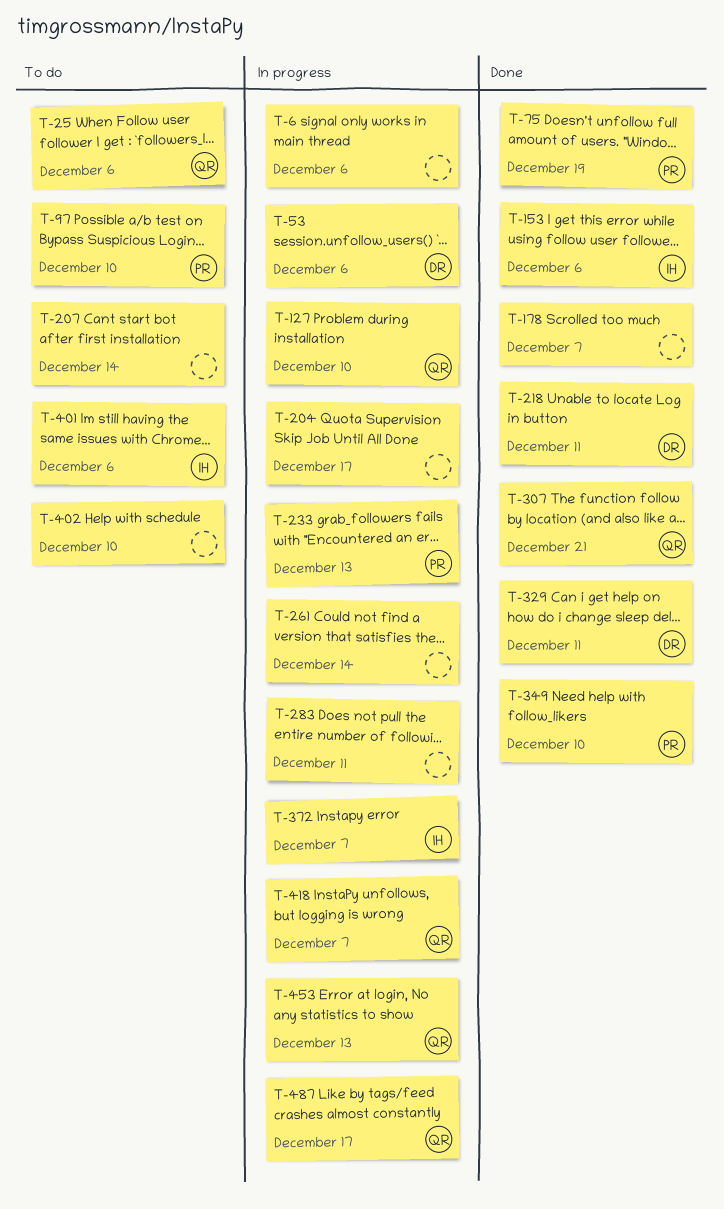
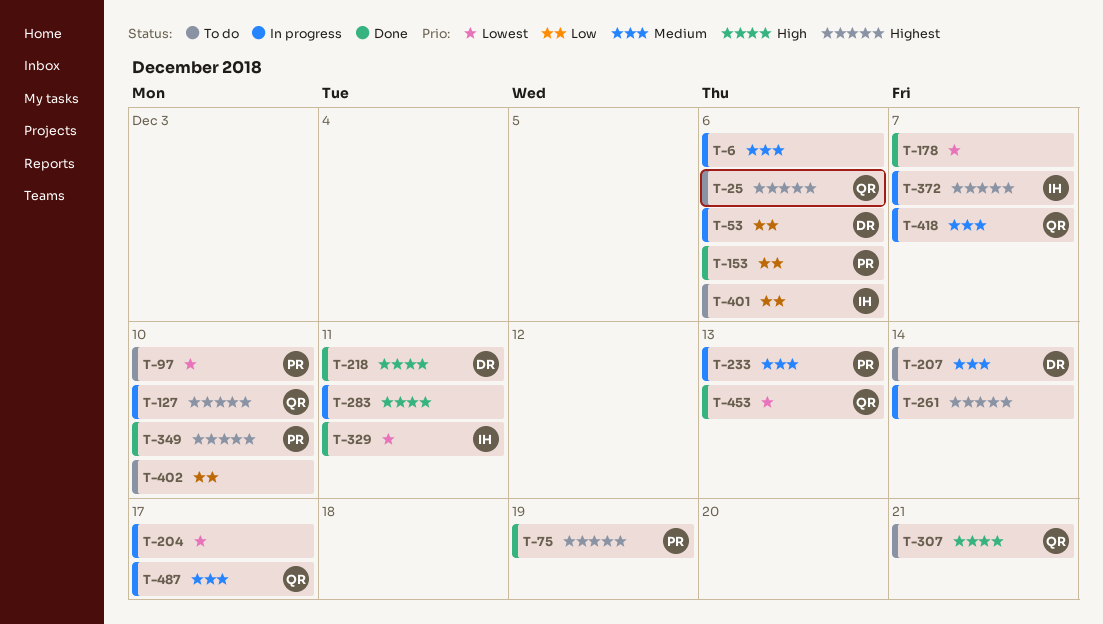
T-153, owner: IH -> PR
T-207, owner: none -> DR
T-307, status: Done -> To do
T-329, owner: DR -> IH
T-453, status: In progress -> Done

